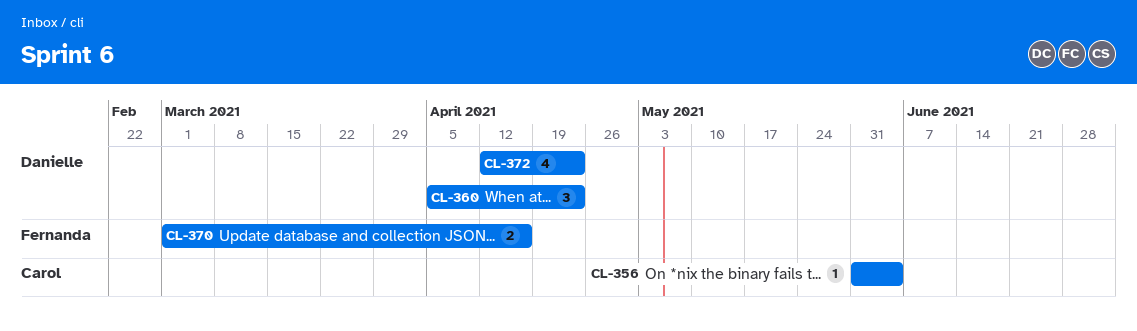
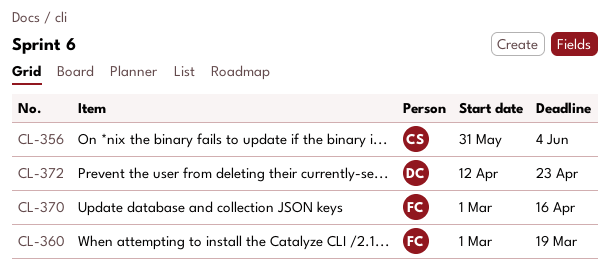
CL-360, owner: Danielle -> Fernanda
CL-360, start: Apr 5 -> Mar 1
CL-360, due: Apr 23 -> Mar 19

